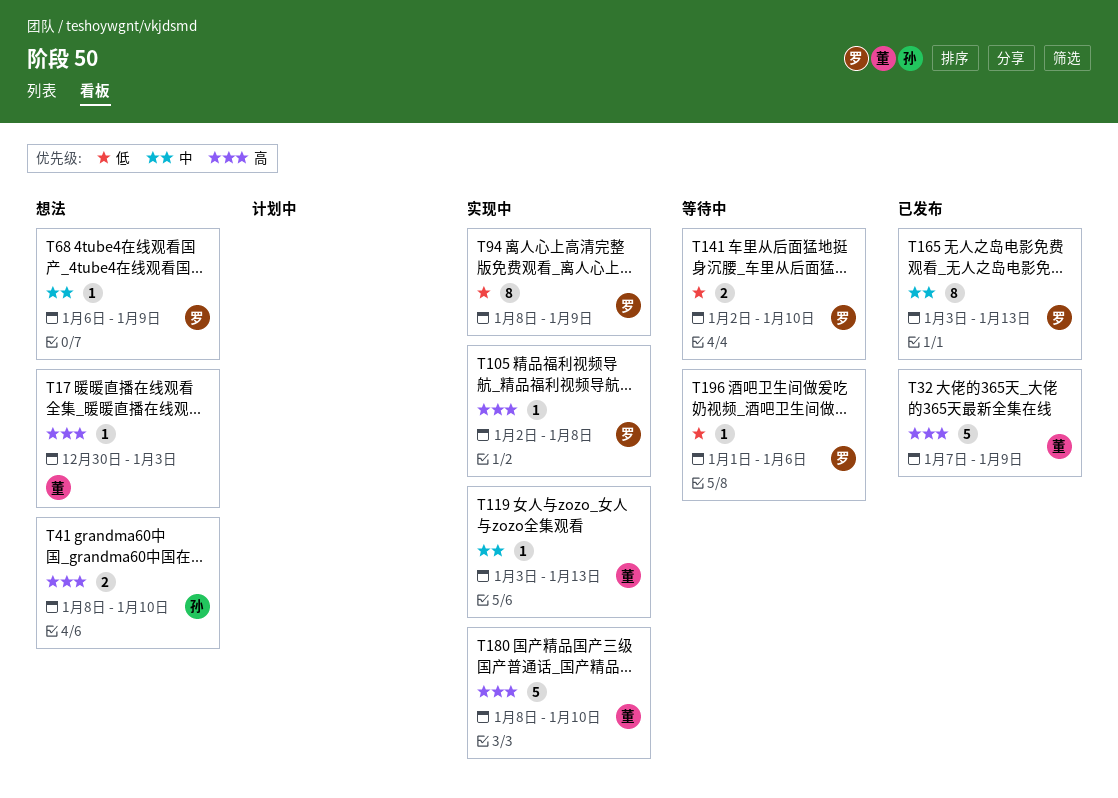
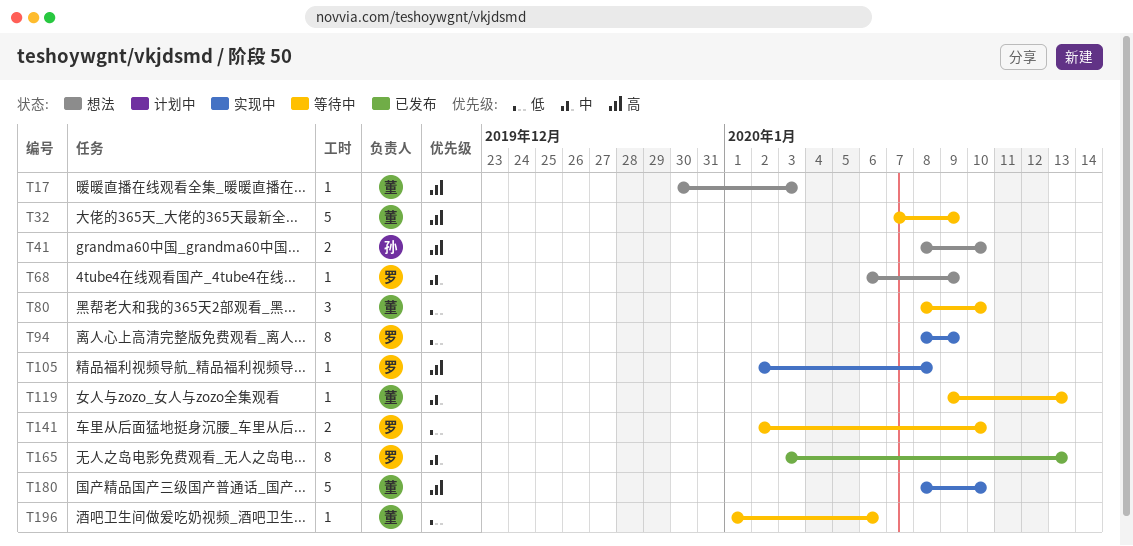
T32, status: 已发布 -> 等待中
T80: none -> present
T119, status: 实现中 -> 等待中
T119, start: Jan 3 -> Jan 9
T196, owner: 罗 -> 董

